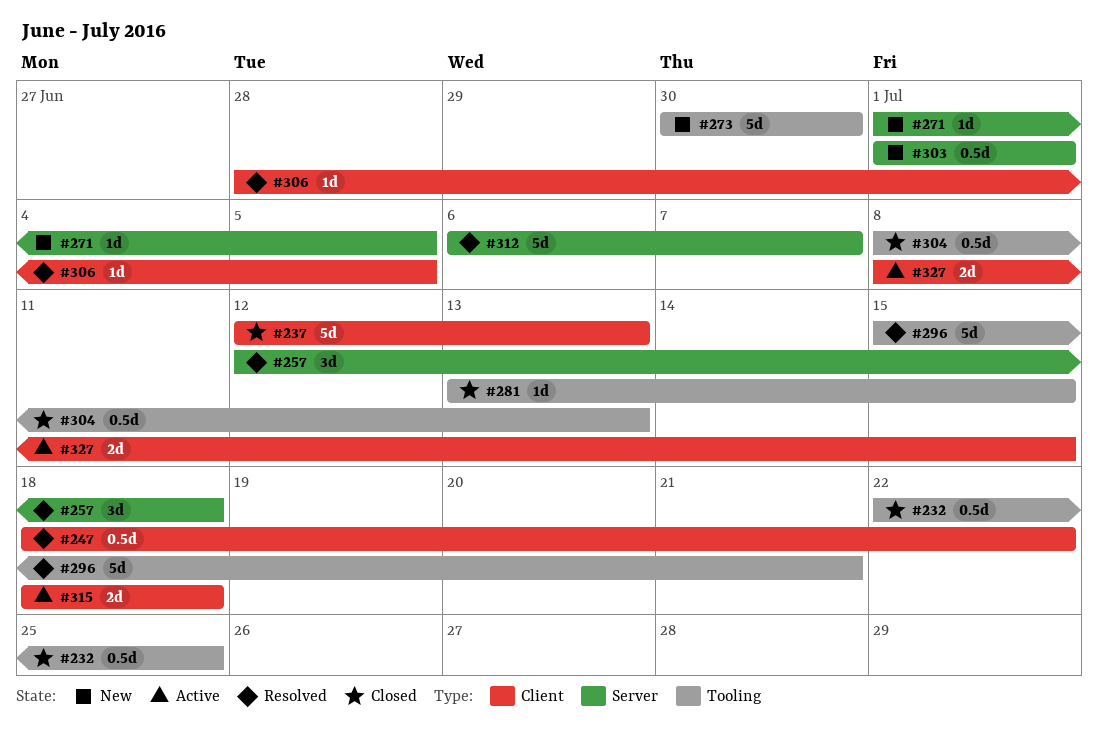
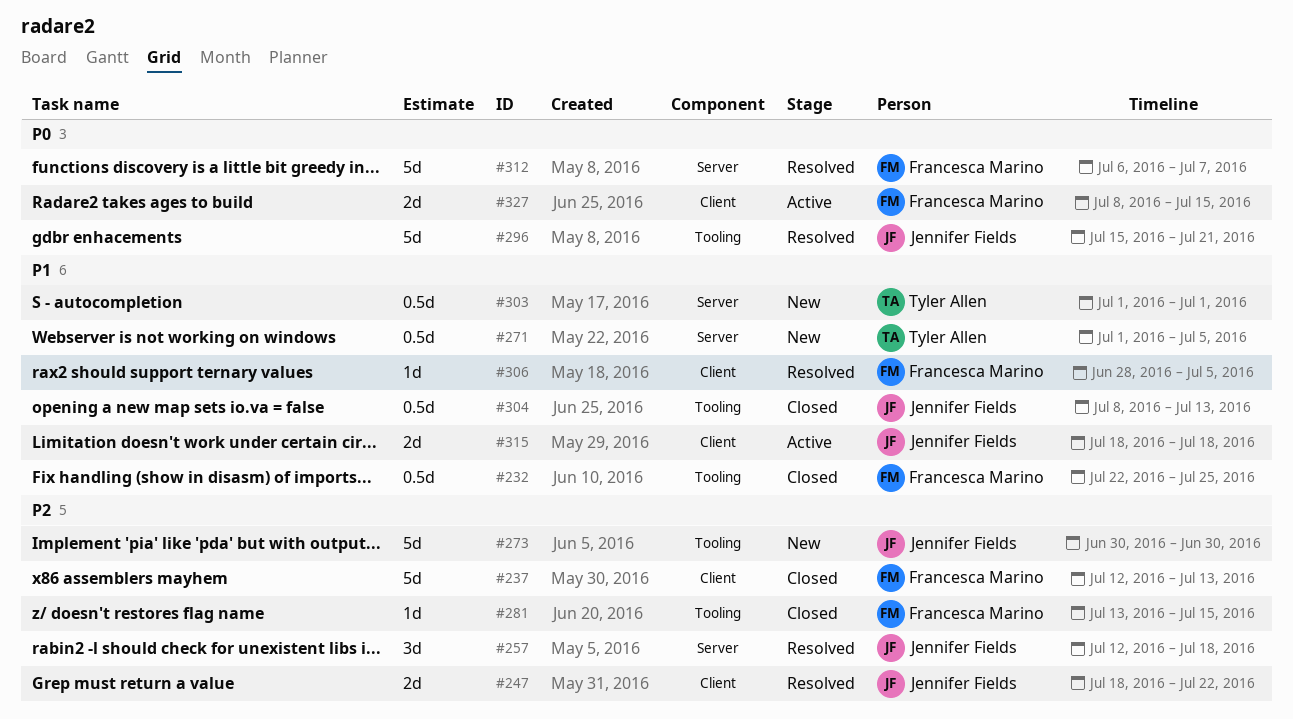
#247, estimate: 0.5d -> 2d
#271, estimate: 1d -> 0.5d

